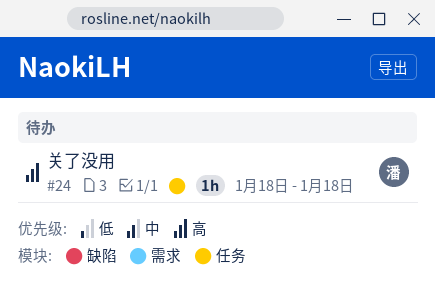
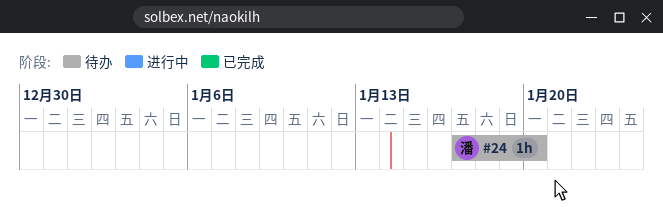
#24, start: Jan 18 -> Jan 17
#24, due: Jan 18 -> Jan 20

